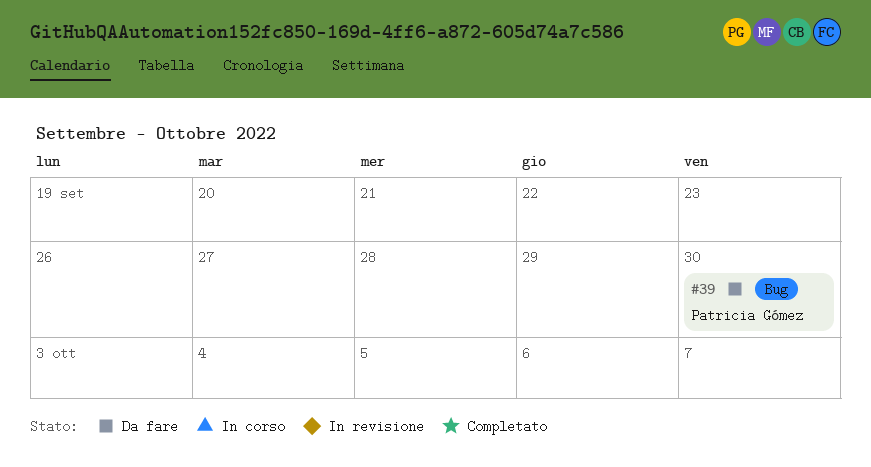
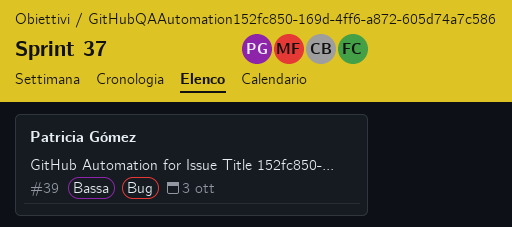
#39, due: Sep 30 -> Oct 3

